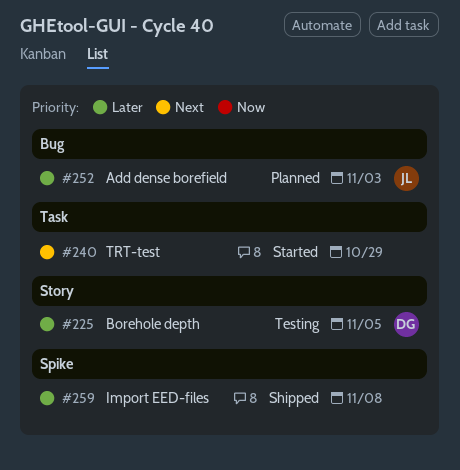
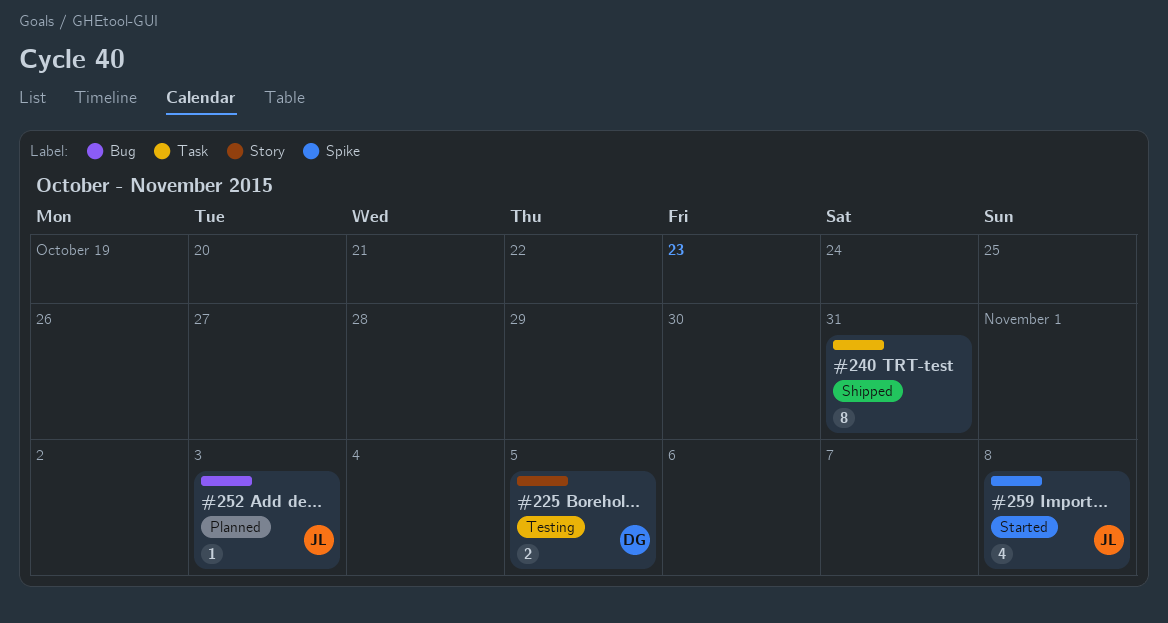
#240, status: Started -> Shipped
#240, due: Oct 29 -> Oct 31
#259, status: Shipped -> Started
#259, owner: none -> JL

